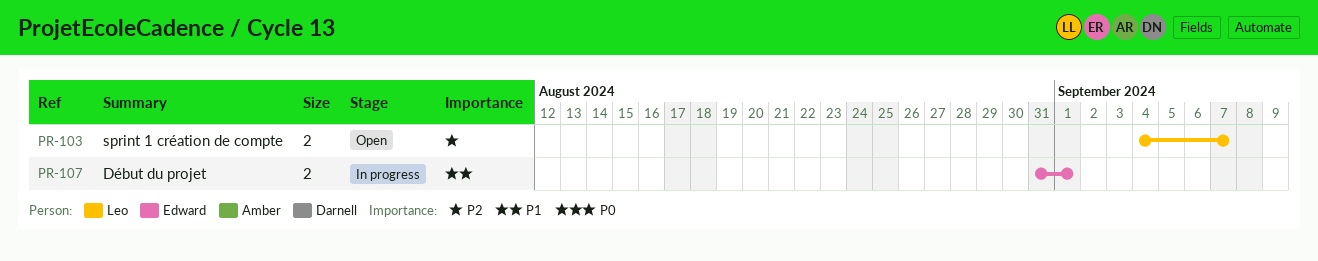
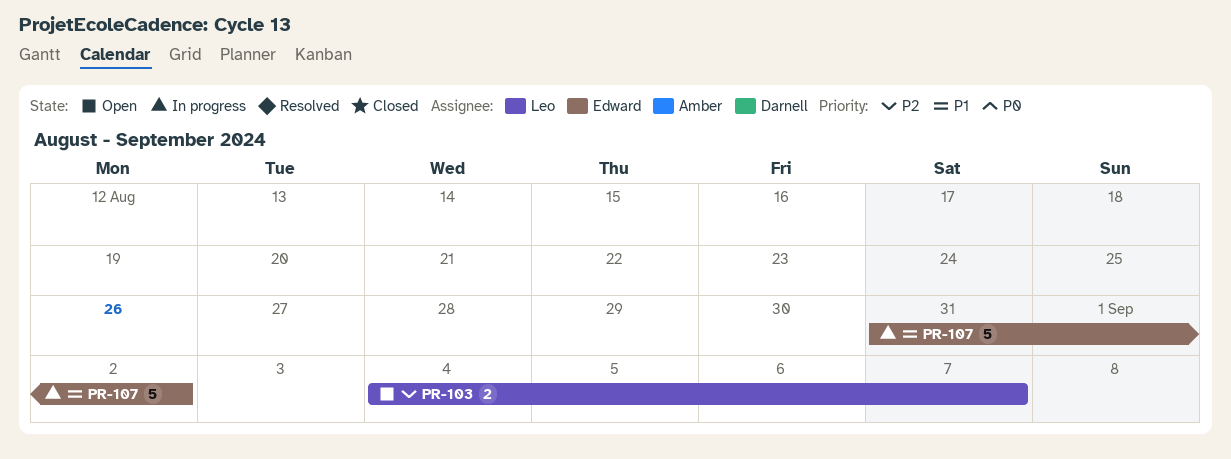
PR-107, estimate: 2 -> 5
PR-107, due: Sep 1 -> Sep 2

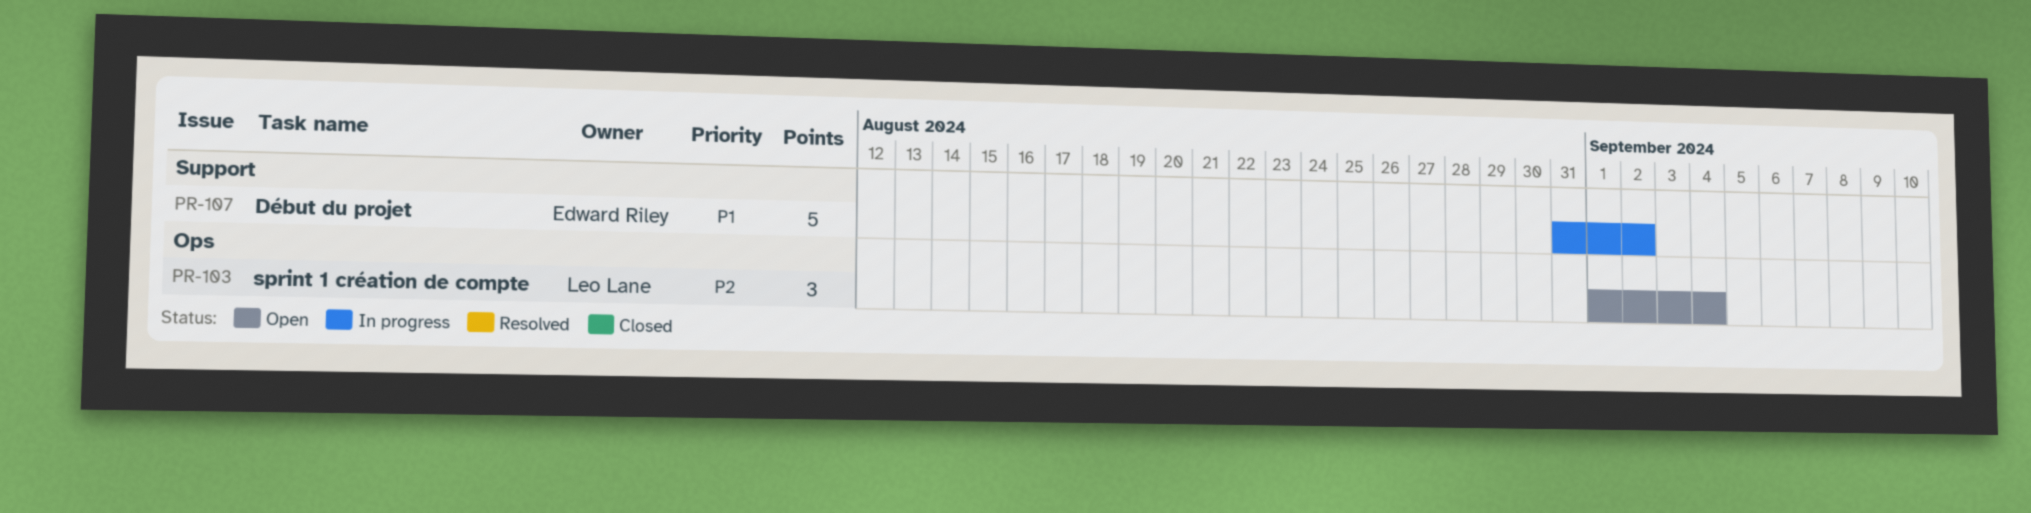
PR-103, estimate: 2 -> 3
PR-103, start: Sep 4 -> Sep 1
PR-103, due: Sep 7 -> Sep 4

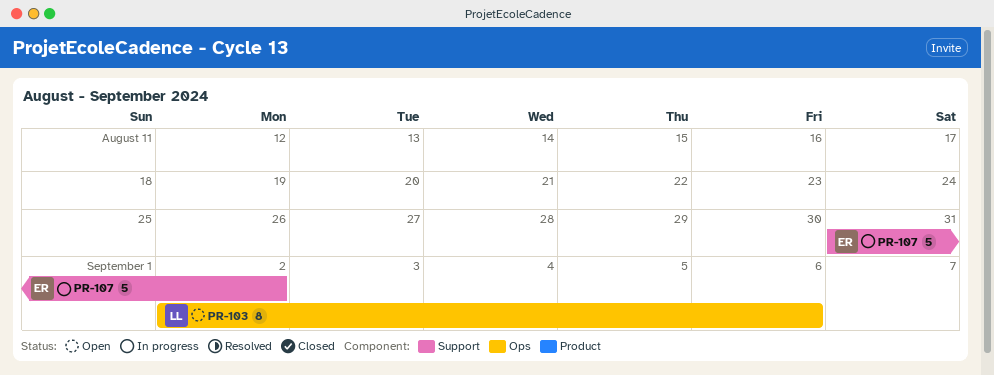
PR-103, estimate: 3 -> 8
PR-103, start: Sep 1 -> Sep 2
PR-103, due: Sep 4 -> Sep 6

